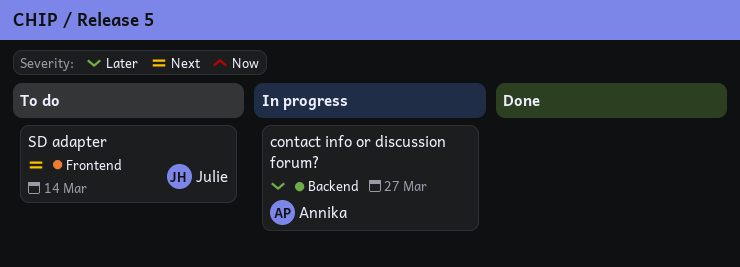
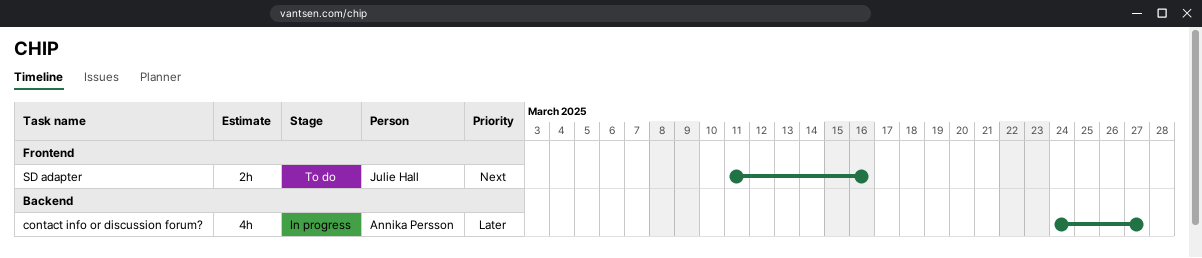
SD adapter, due: Mar 14 -> Mar 16

